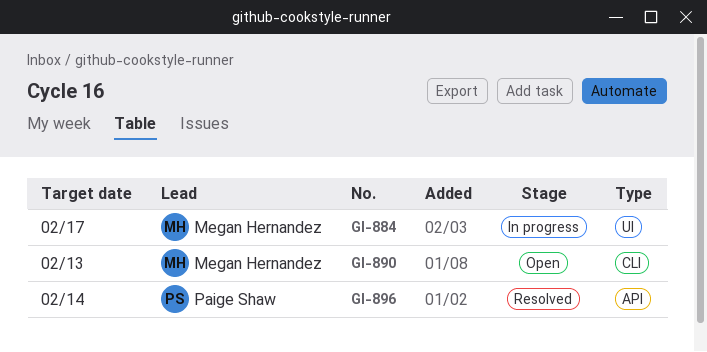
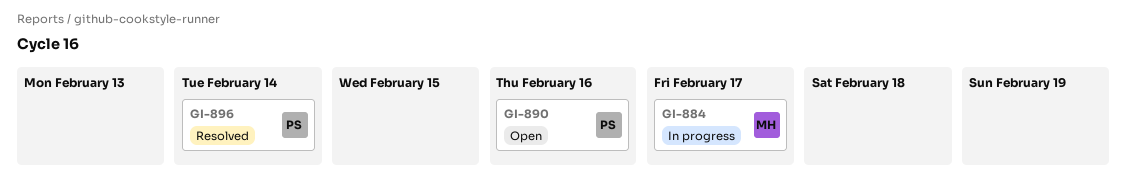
GI-890, owner: Megan Hernandez -> Paige Shaw
GI-890, due: Feb 13 -> Feb 16

